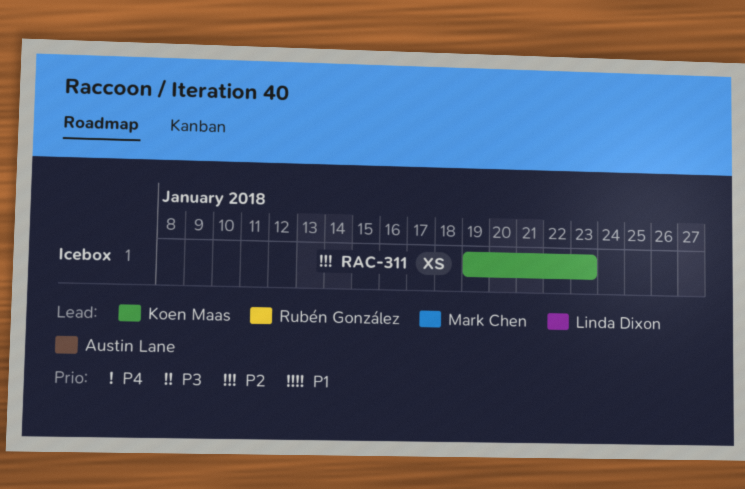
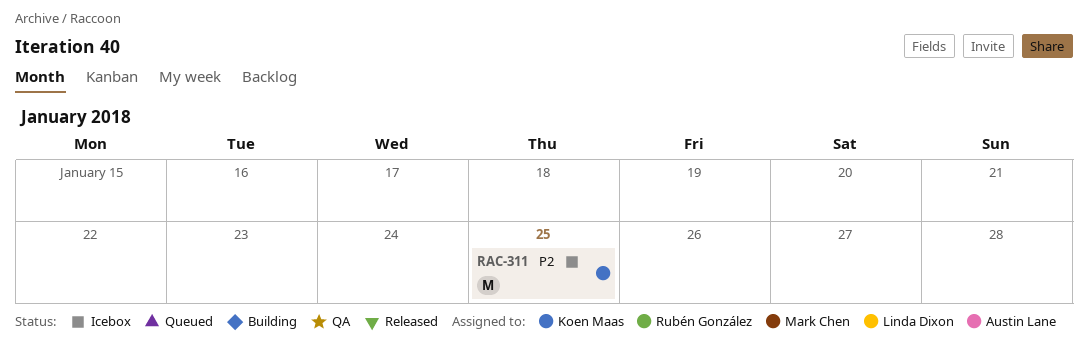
RAC-311, estimate: XS -> M
RAC-311, due: Jan 23 -> Jan 25

